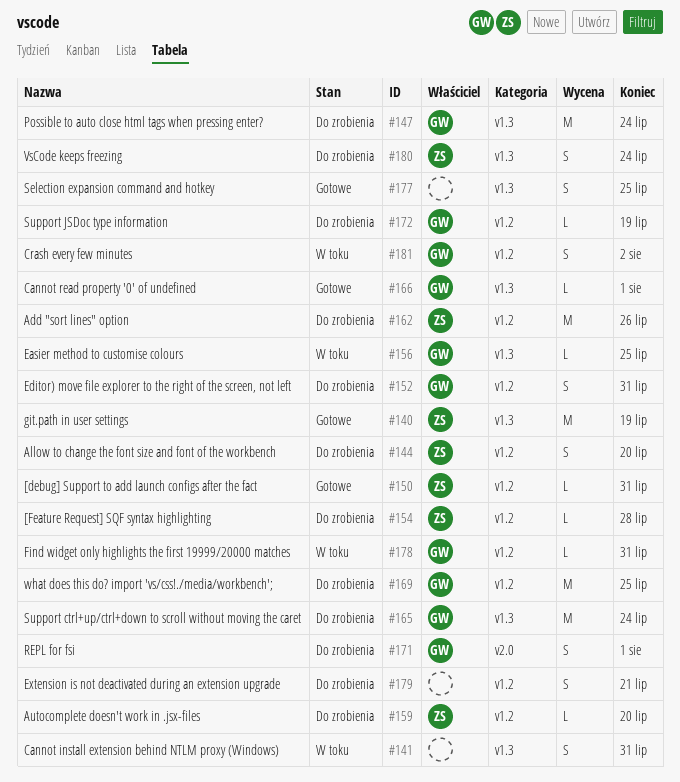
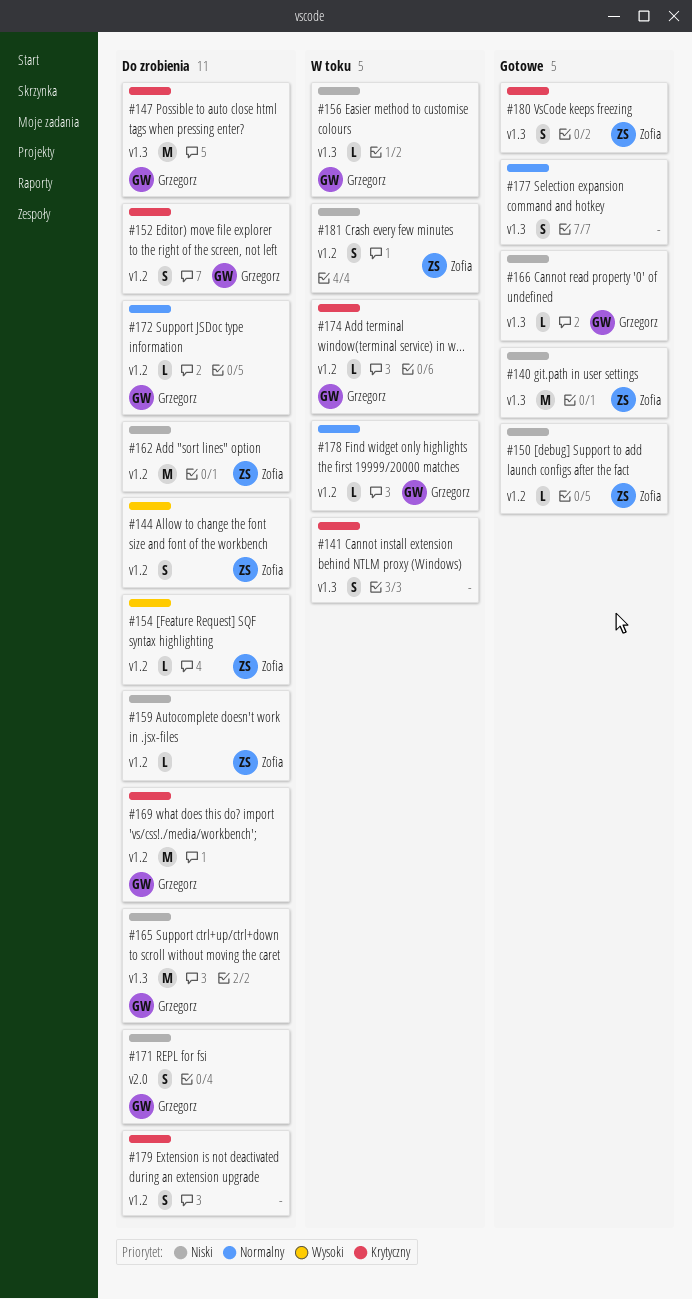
#174: none -> present
#180, status: Do zrobienia -> Gotowe
#181, owner: Grzegorz -> Zofia

